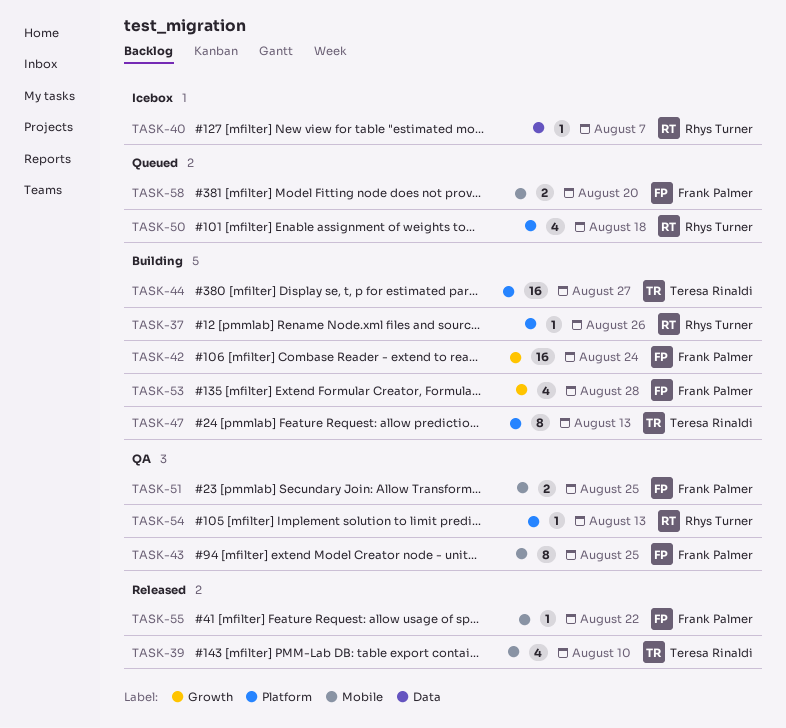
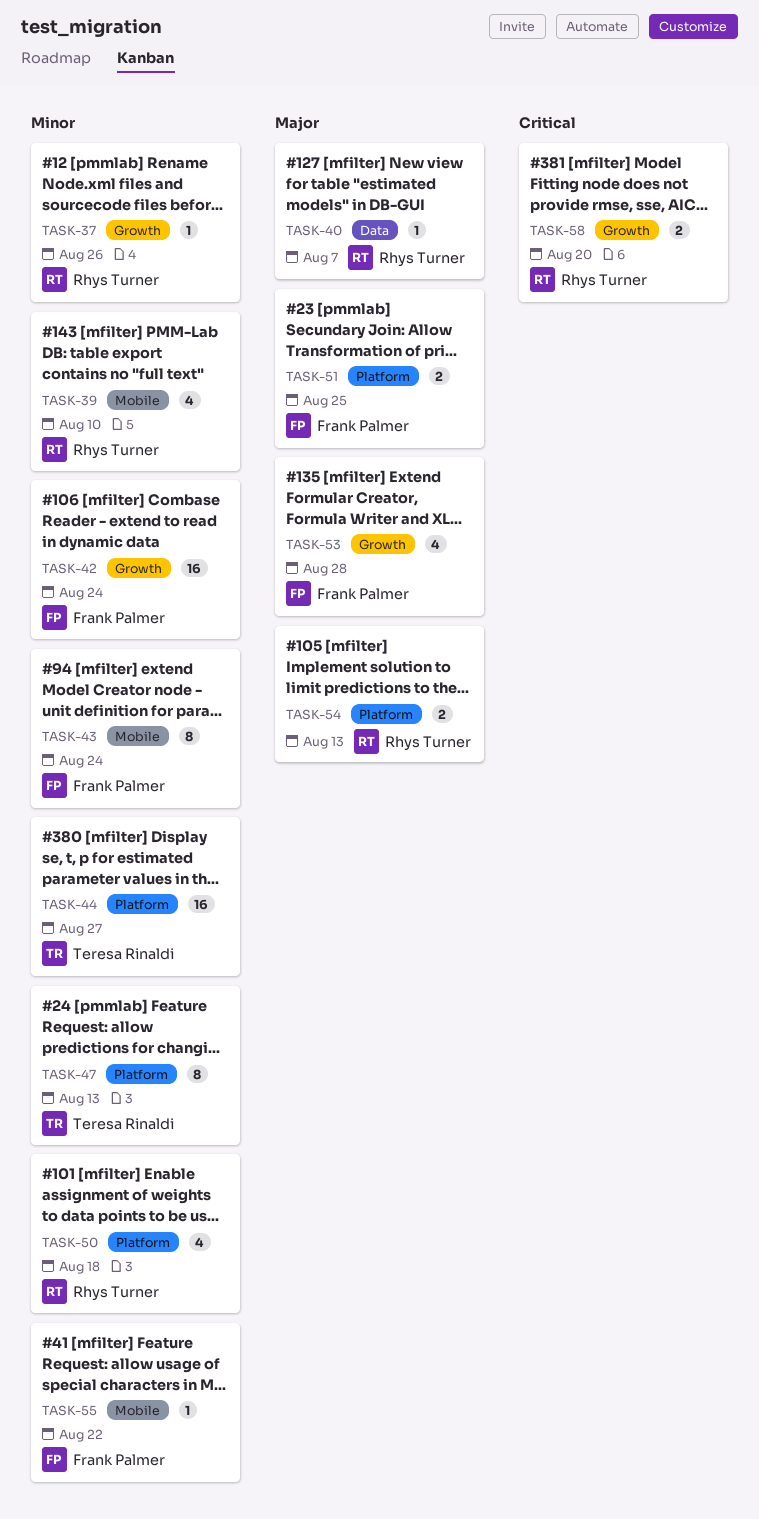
TASK-37, label: Platform -> Growth
TASK-39, owner: Teresa Rinaldi -> Rhys Turner
TASK-43, due: Aug 25 -> Aug 24
TASK-51, label: Mobile -> Platform
TASK-54, estimate: 1 -> 2
TASK-58, owner: Frank Palmer -> Rhys Turner
TASK-58, label: Mobile -> Growth

